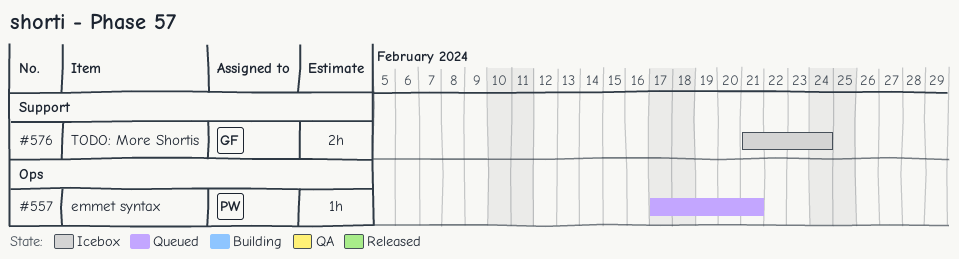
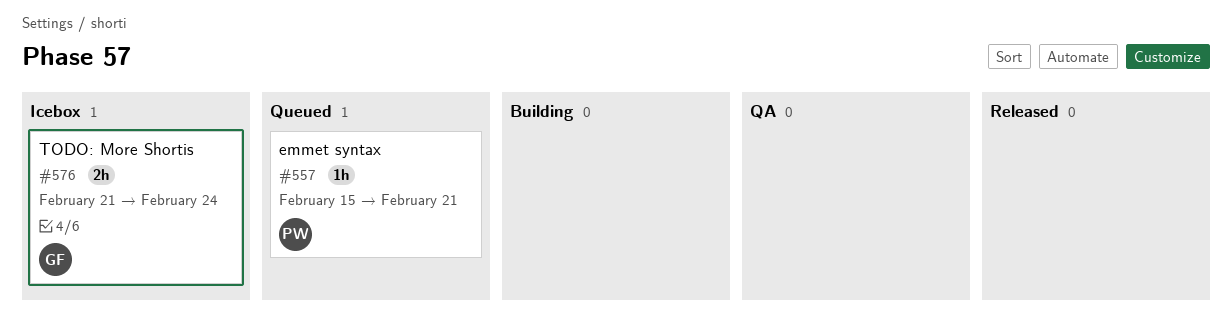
#557, start: Feb 17 -> Feb 15

